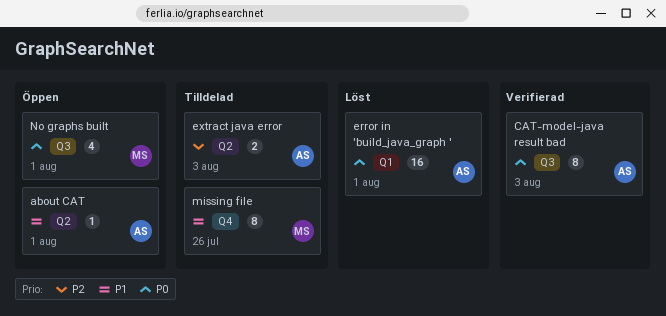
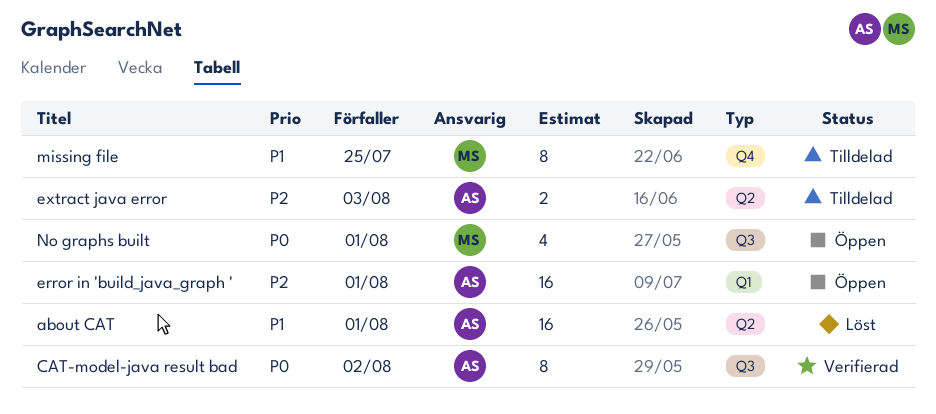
about CAT, status: Öppen -> Löst
about CAT, estimate: 1 -> 16
CAT-model-java result bad, due: Aug 3 -> Aug 2
error in 'build_java_graph ', status: Löst -> Öppen
error in 'build_java_graph ', priority: P0 -> P2
missing file, due: Jul 26 -> Jul 25

